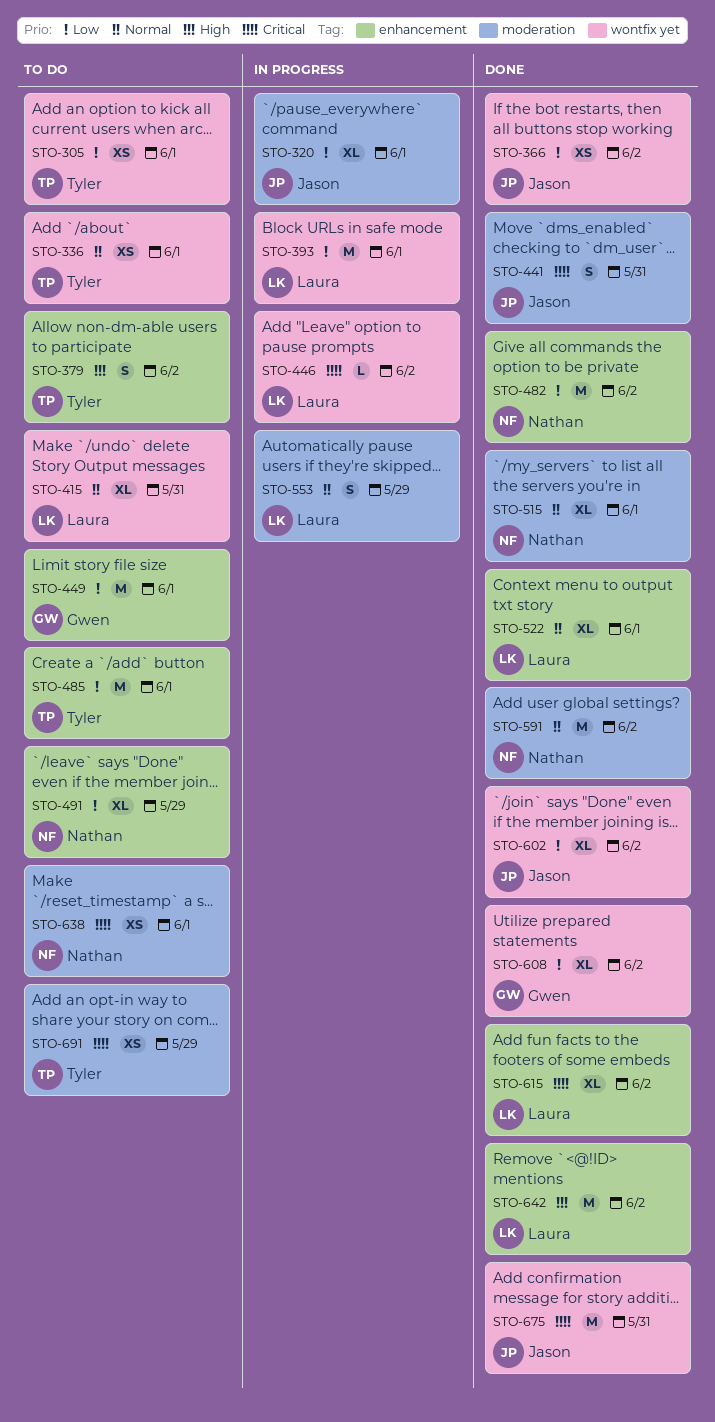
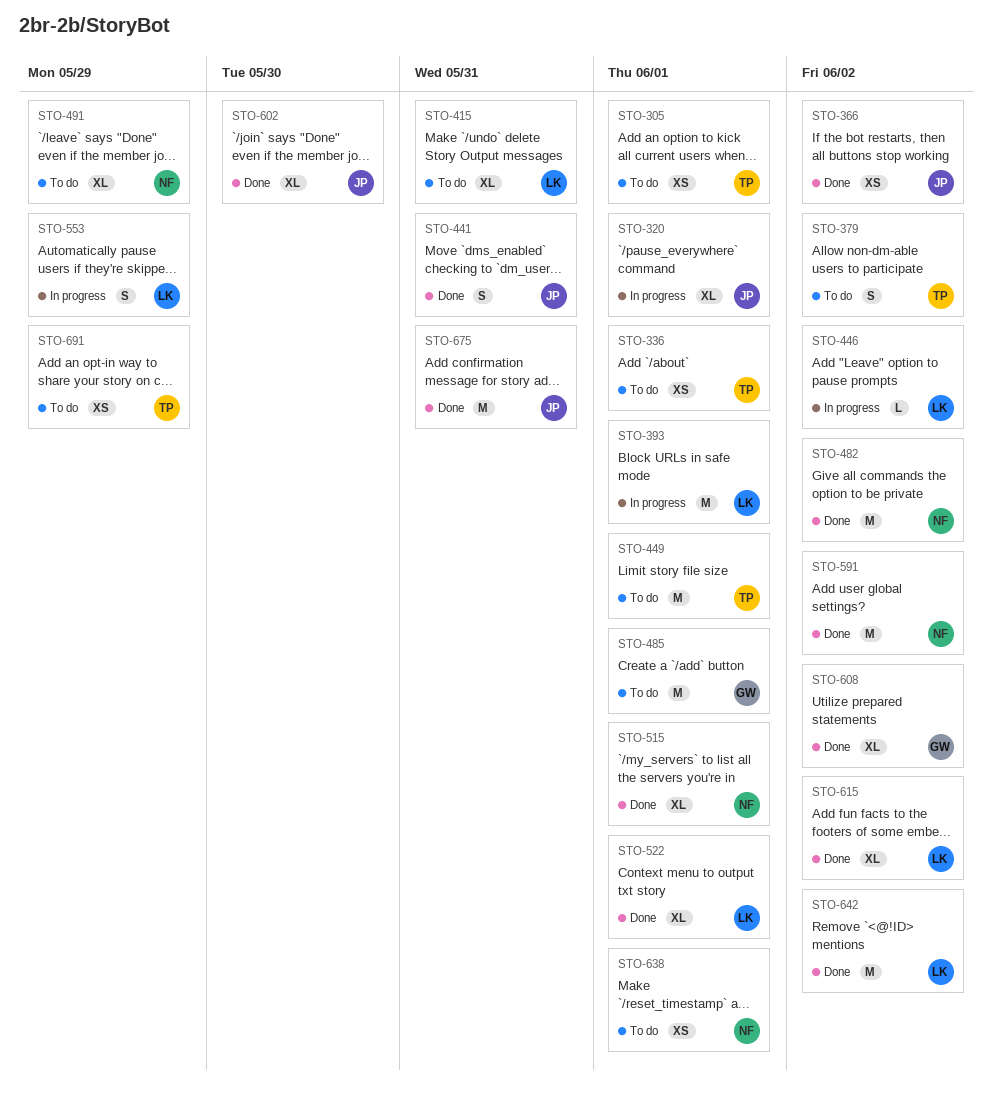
STO-449, owner: Gwen -> Tyler
STO-485, owner: Tyler -> Gwen
STO-602, due: Jun 2 -> May 30

